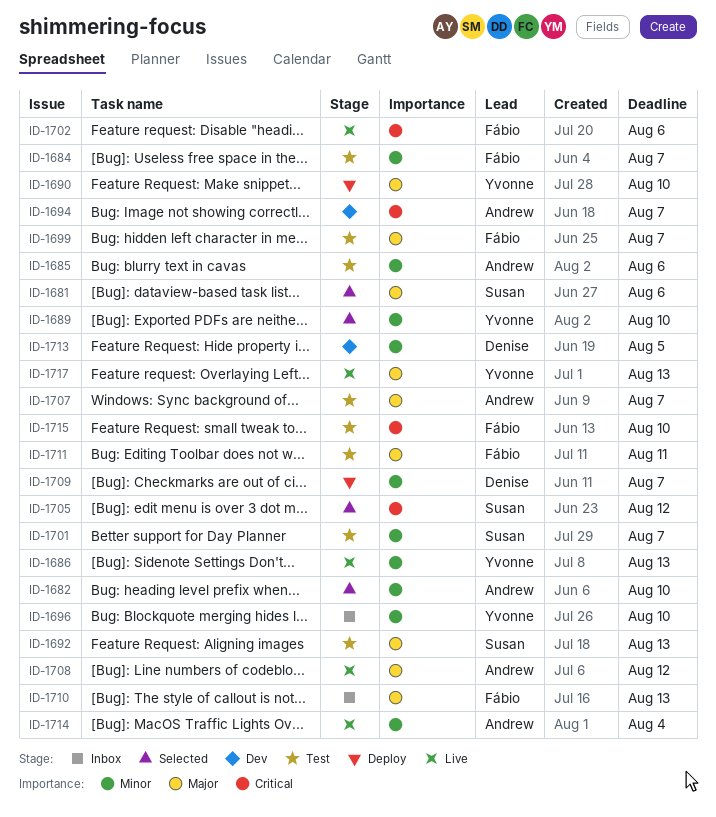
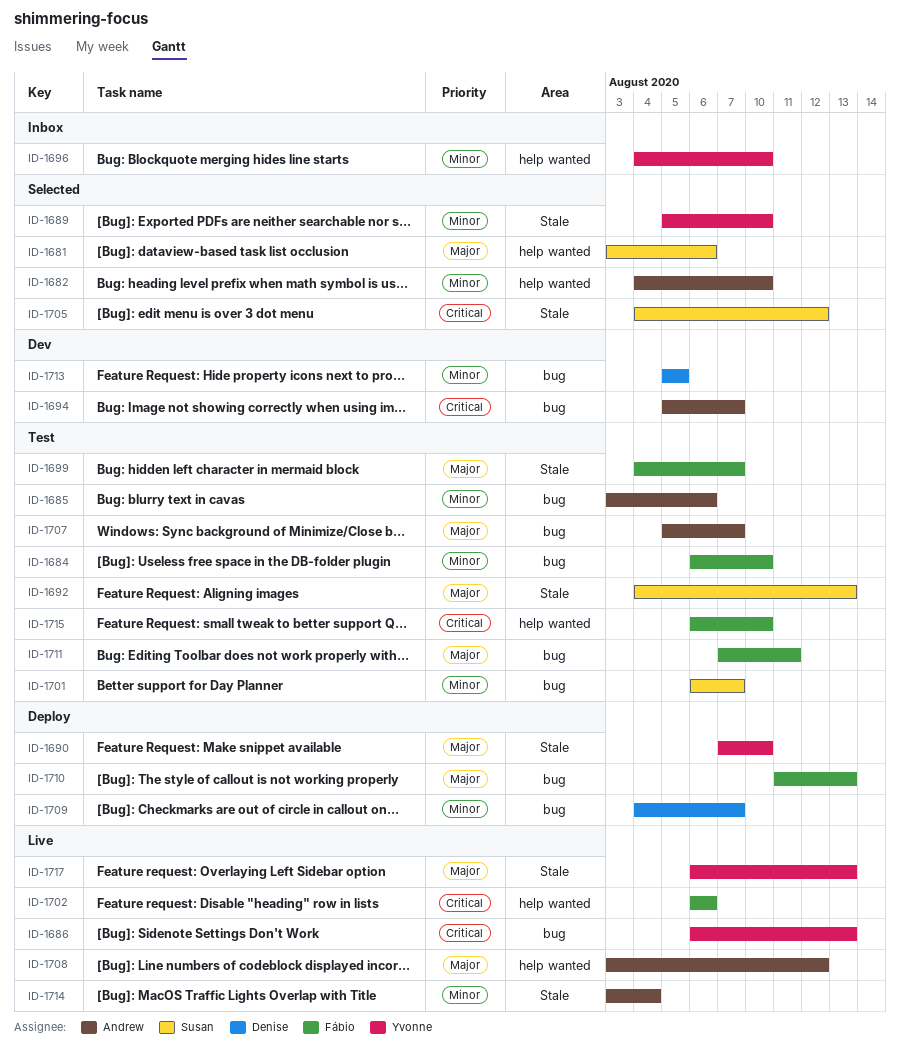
ID-1684, due: Aug 7 -> Aug 10
ID-1686, priority: Minor -> Critical
ID-1710, status: Inbox -> Deploy

